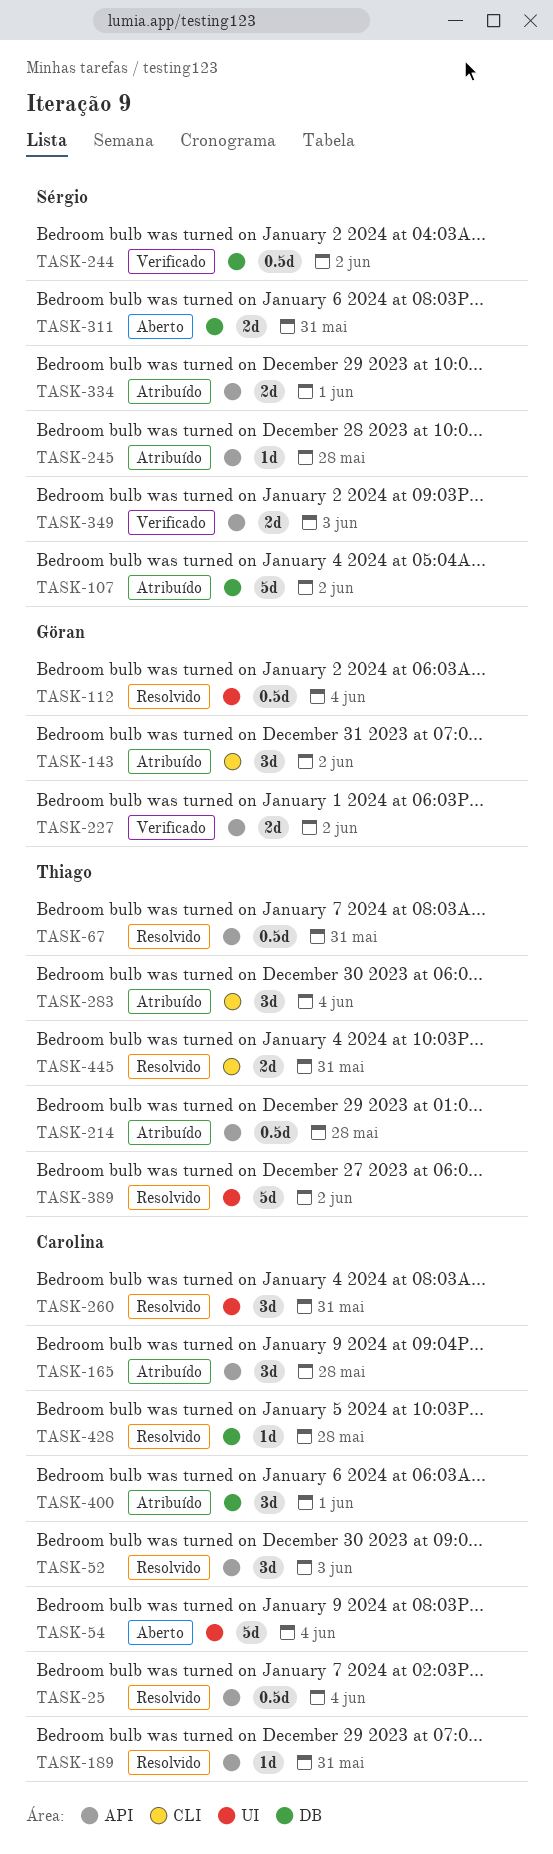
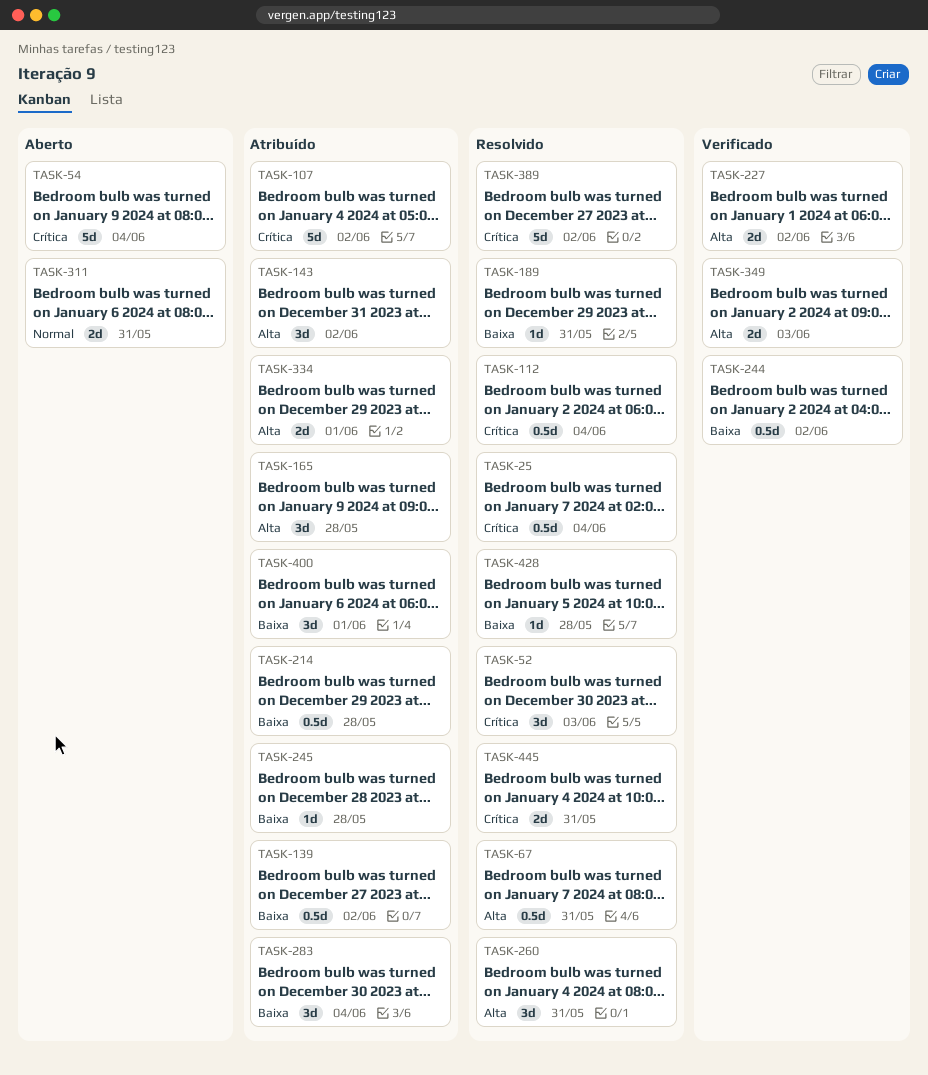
TASK-139: none -> present

